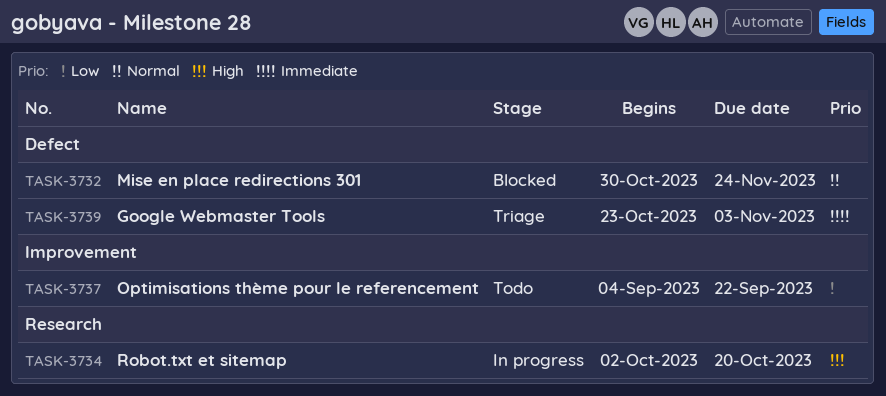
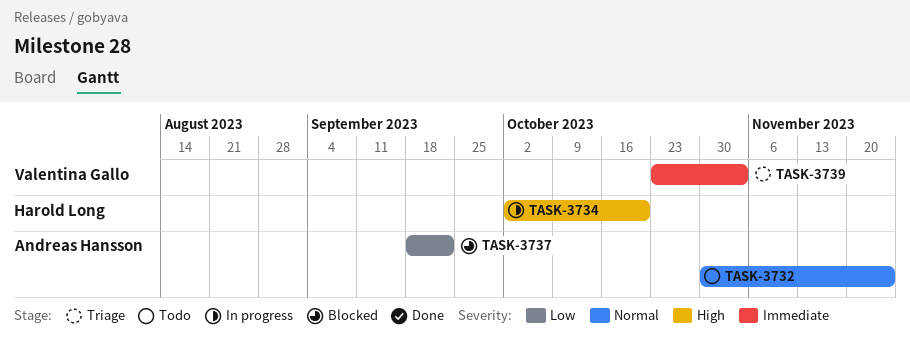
TASK-3732, status: Blocked -> Todo
TASK-3737, status: Todo -> Blocked
TASK-3737, start: Sep 4 -> Sep 18

